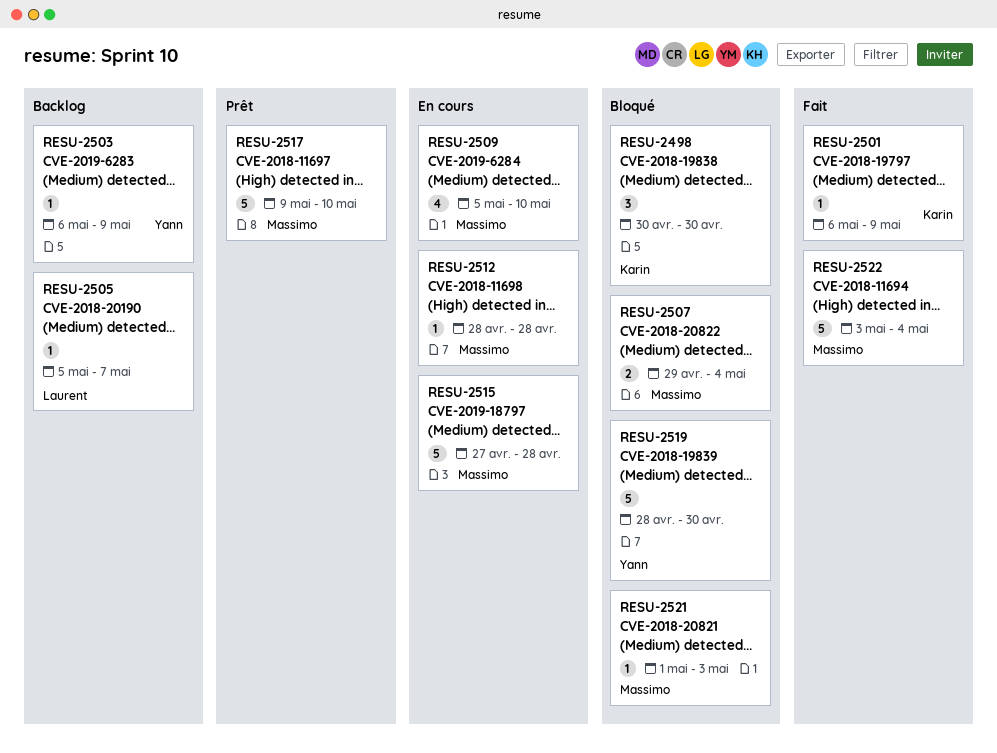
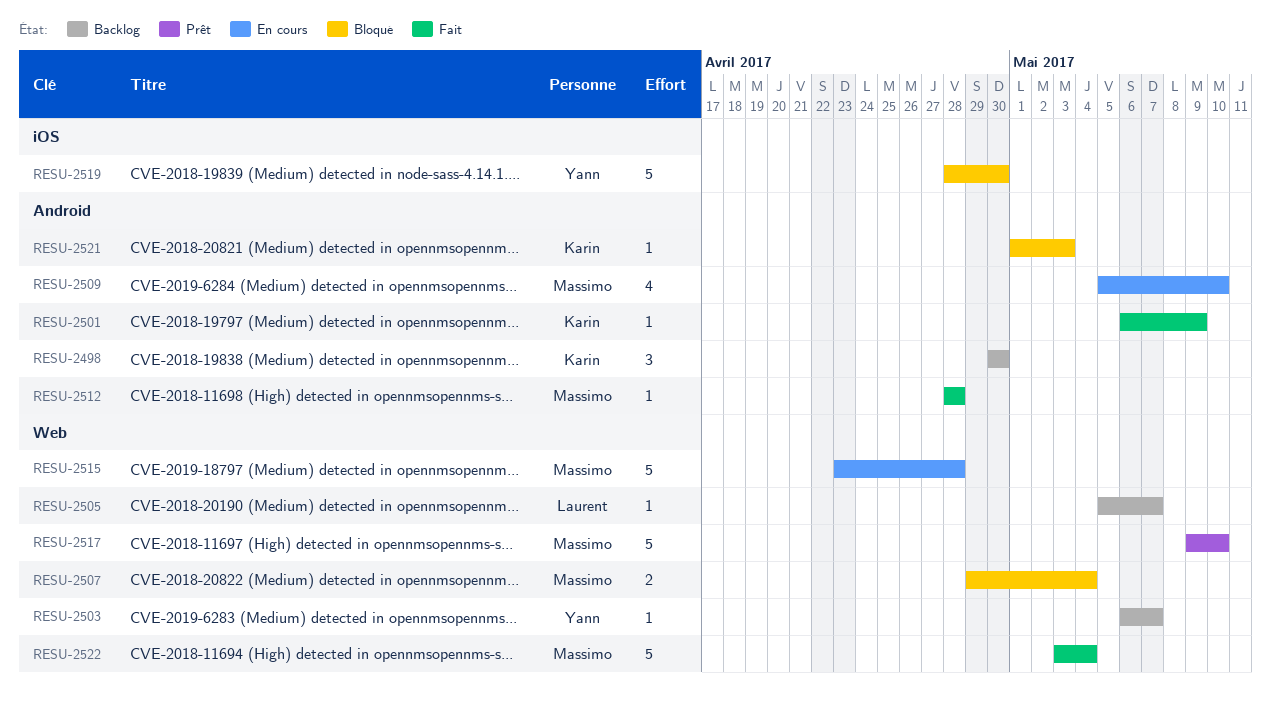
RESU-2498, status: Bloqué -> Backlog
RESU-2503, due: May 9 -> May 7
RESU-2512, status: En cours -> Fait
RESU-2515, start: Apr 27 -> Apr 23
RESU-2521, owner: Massimo -> Karin

